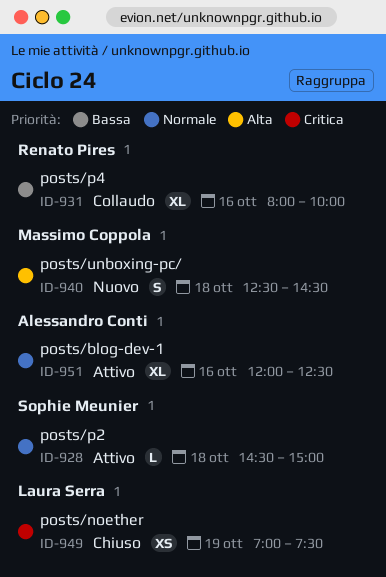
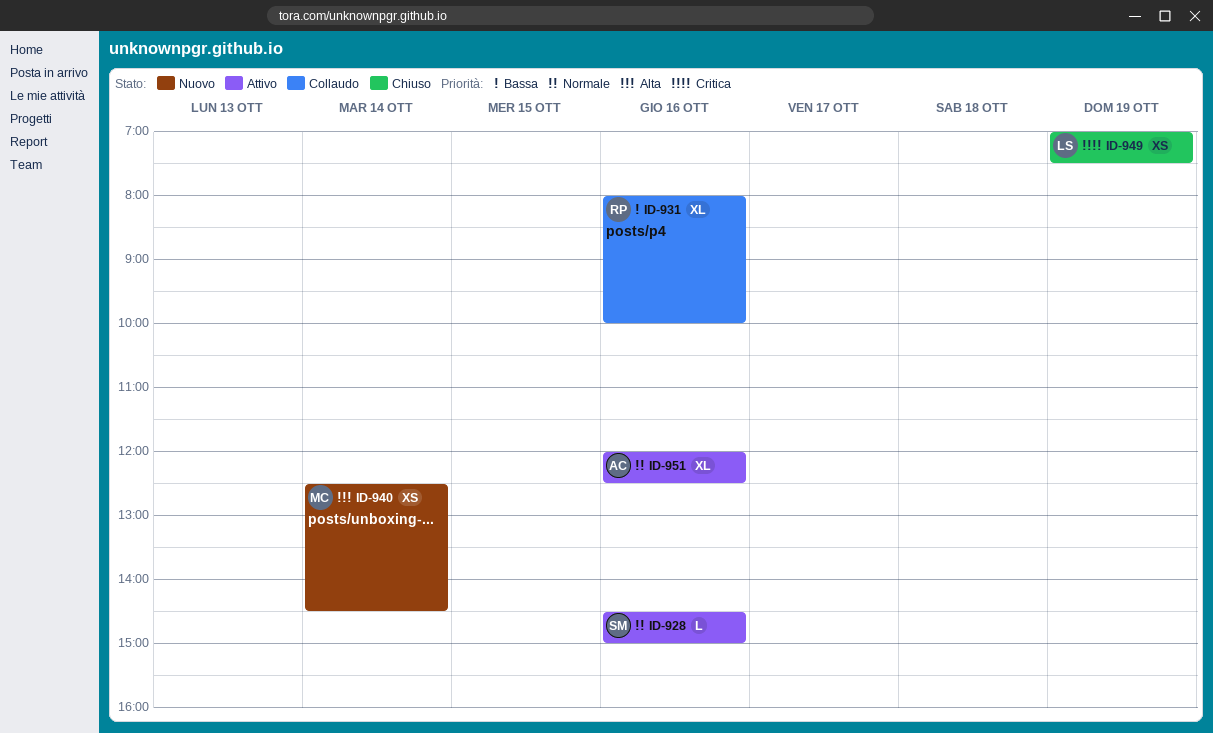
ID-928, day: Oct 18 -> Oct 16
ID-940, estimate: S -> XS
ID-940, day: Oct 18 -> Oct 14

